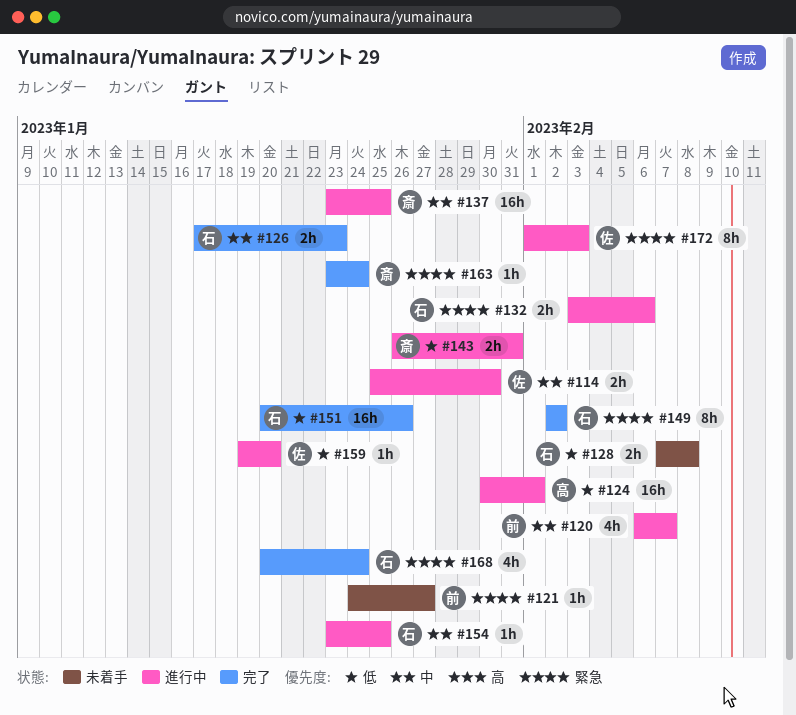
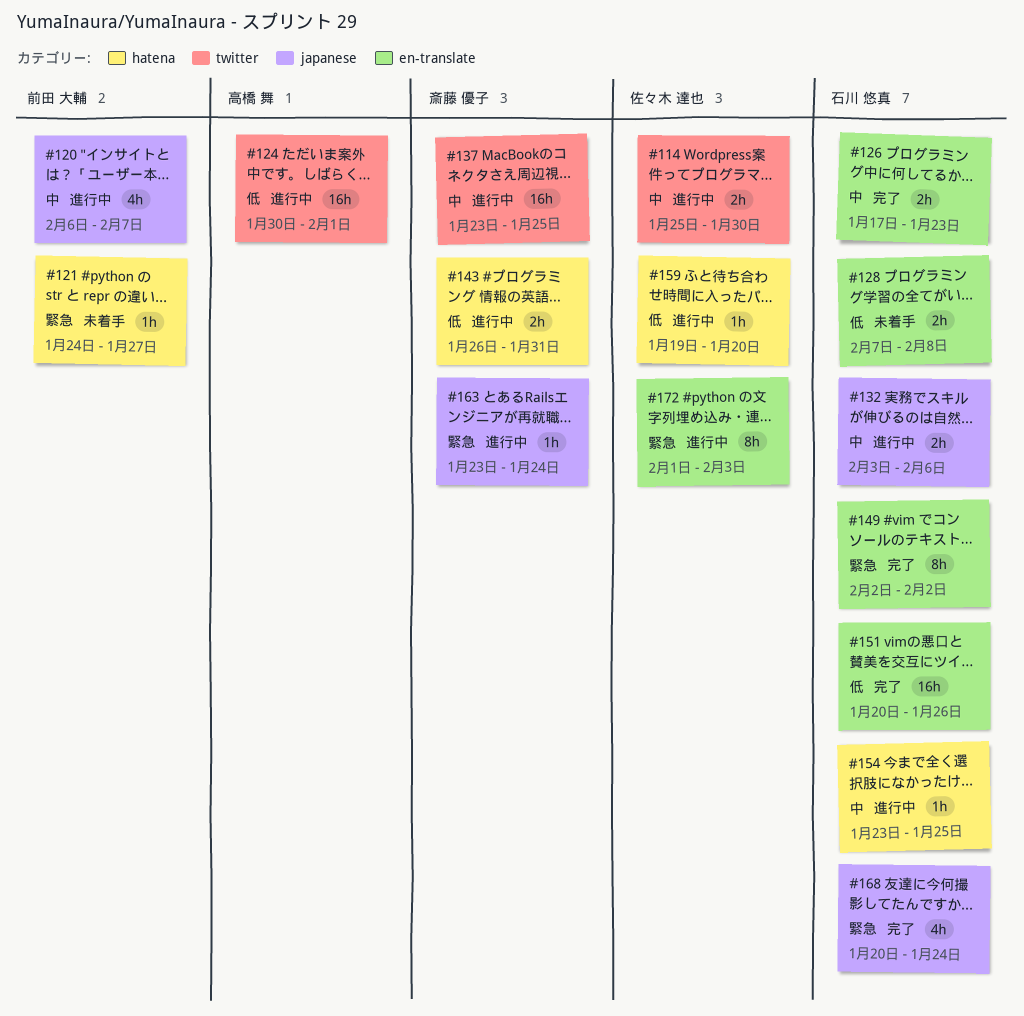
#132, priority: 緊急 -> 中
#163, status: 完了 -> 進行中

